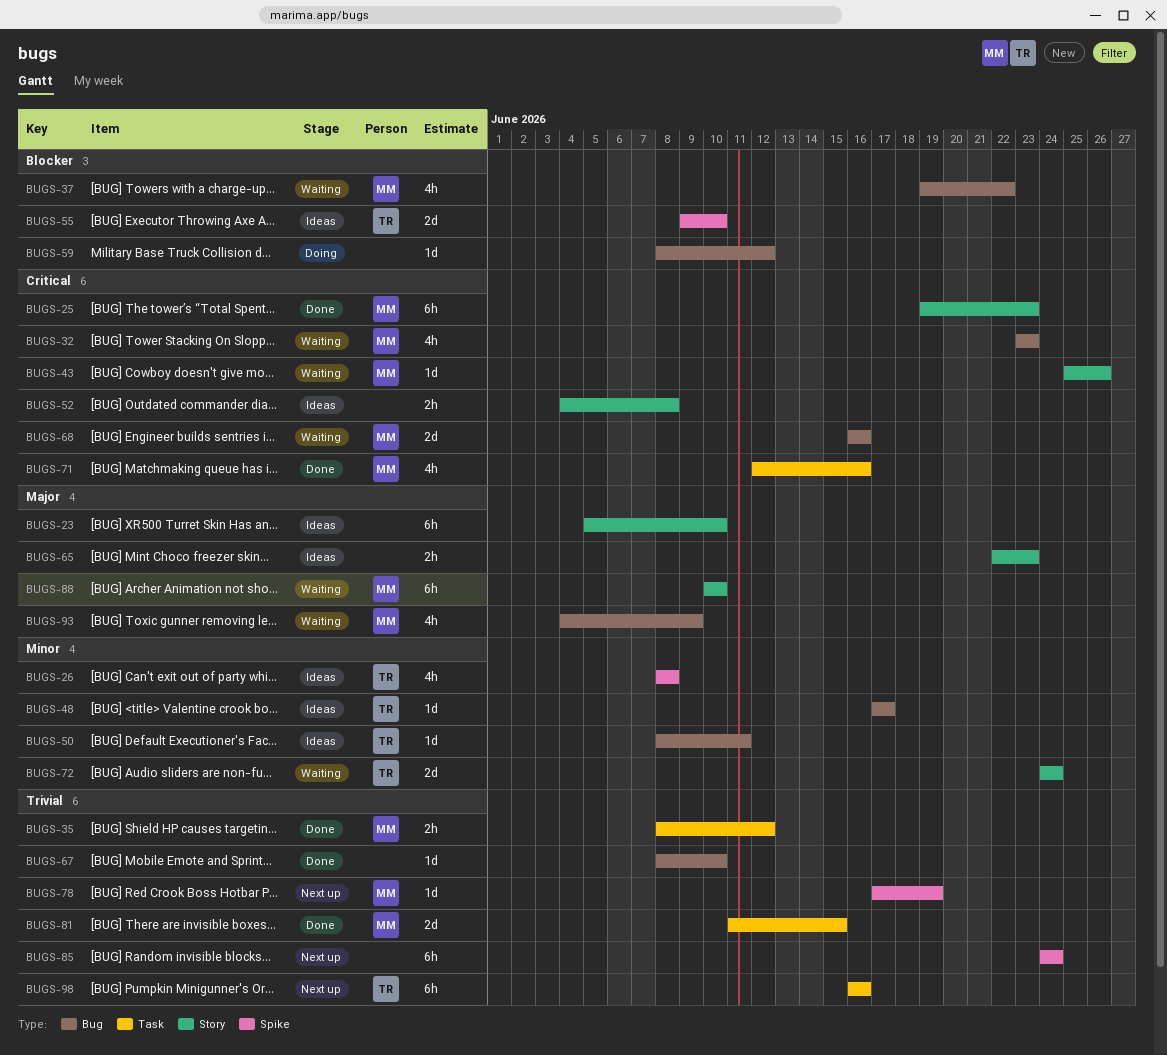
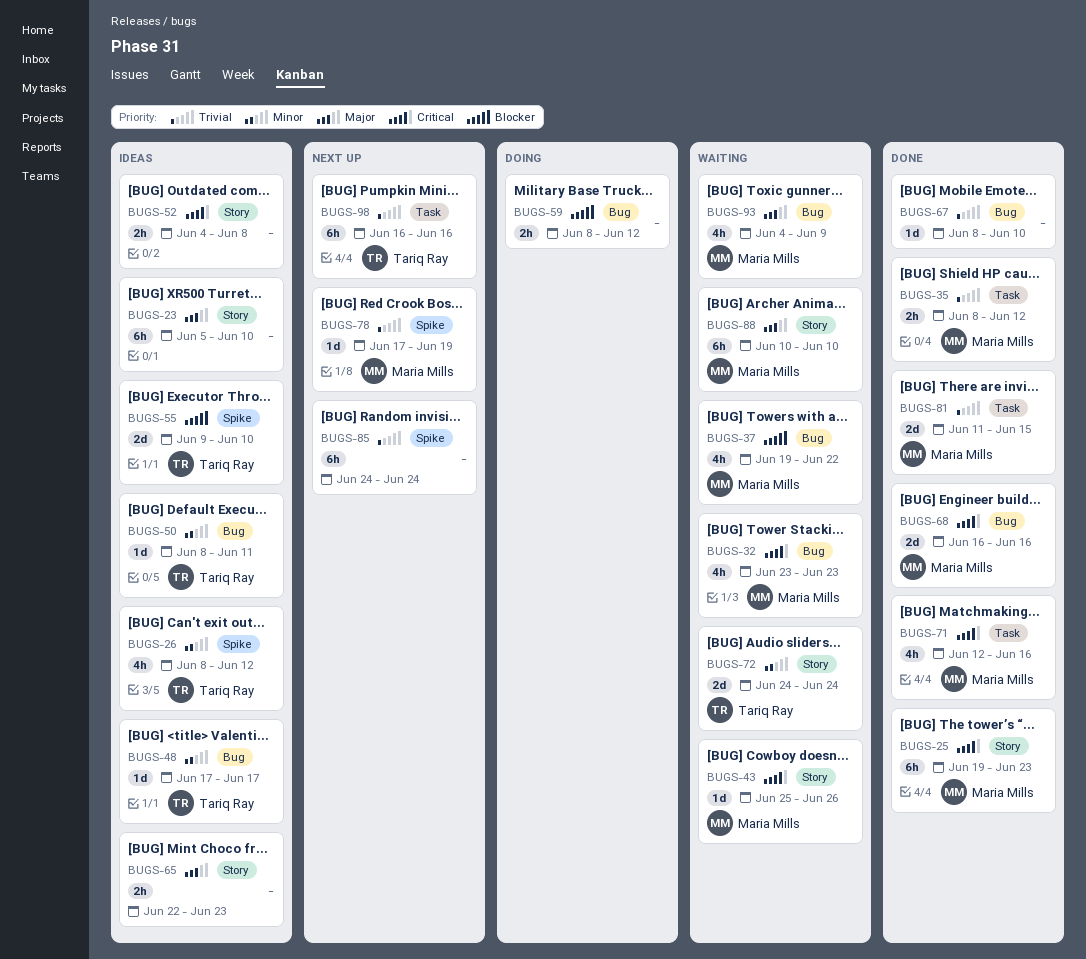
BUGS-26, due: Jun 8 -> Jun 12
BUGS-59, estimate: 1d -> 2h
BUGS-68, status: Waiting -> Done

